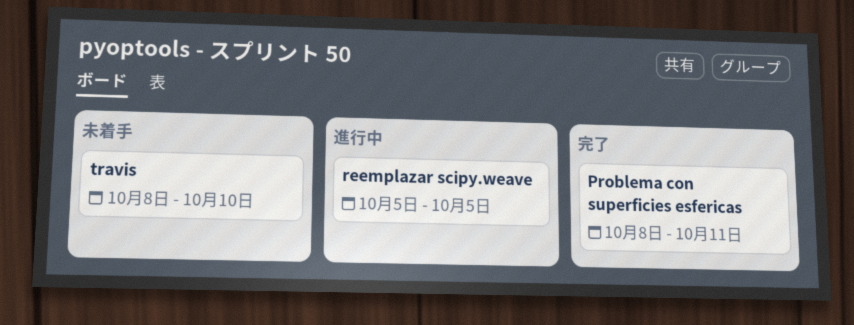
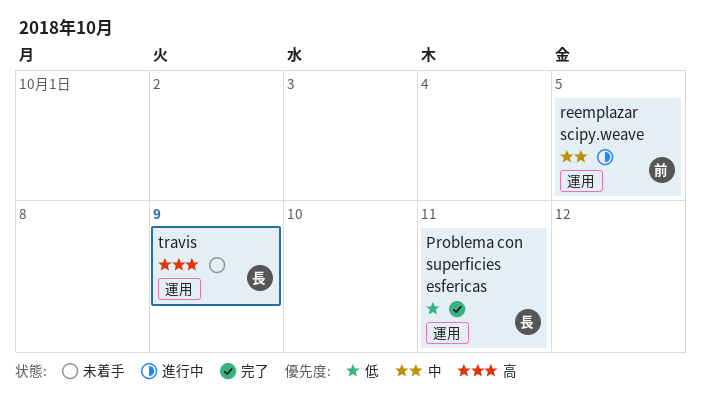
travis, due: Oct 10 -> Oct 9

